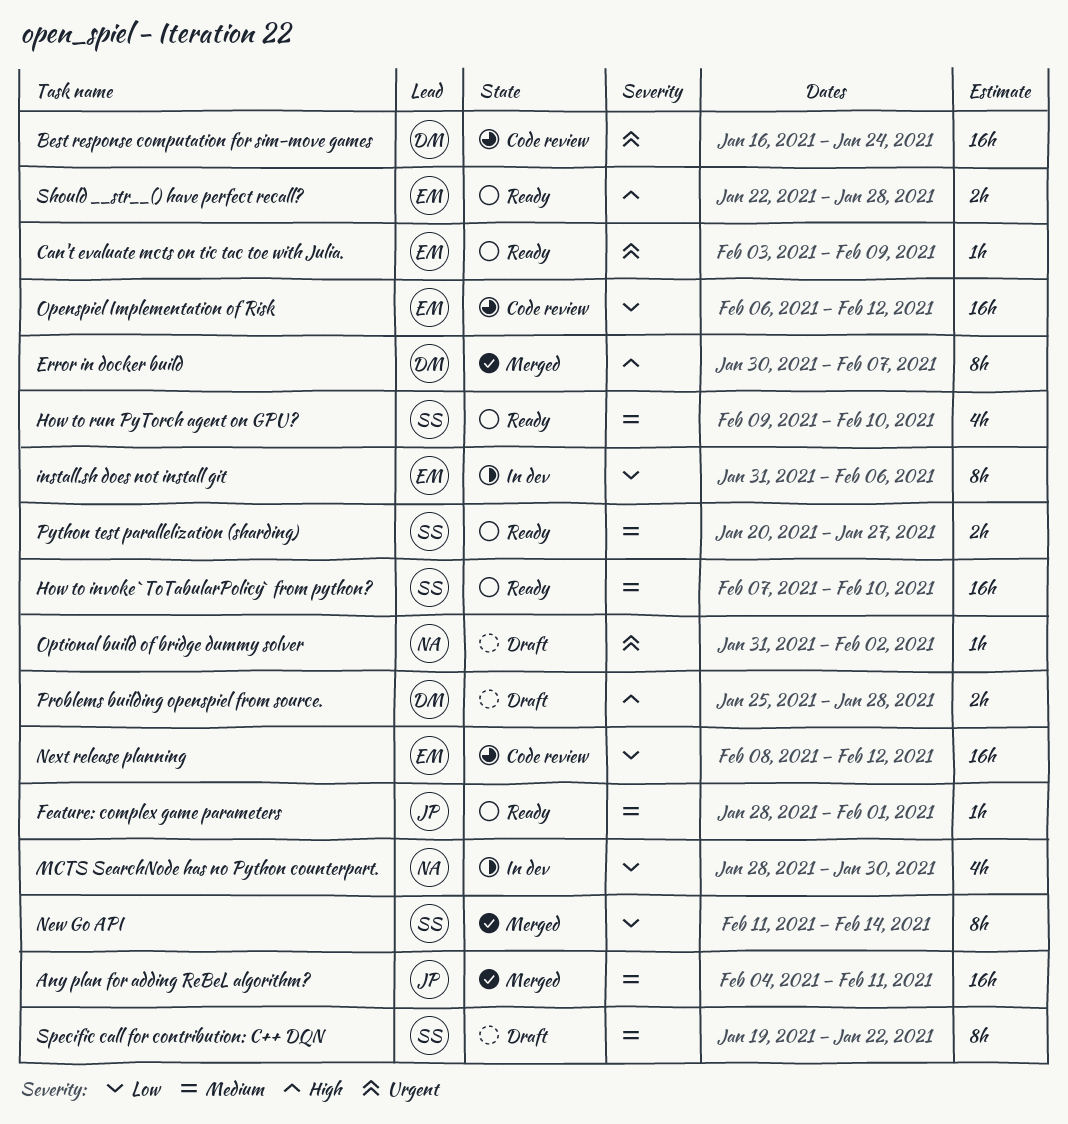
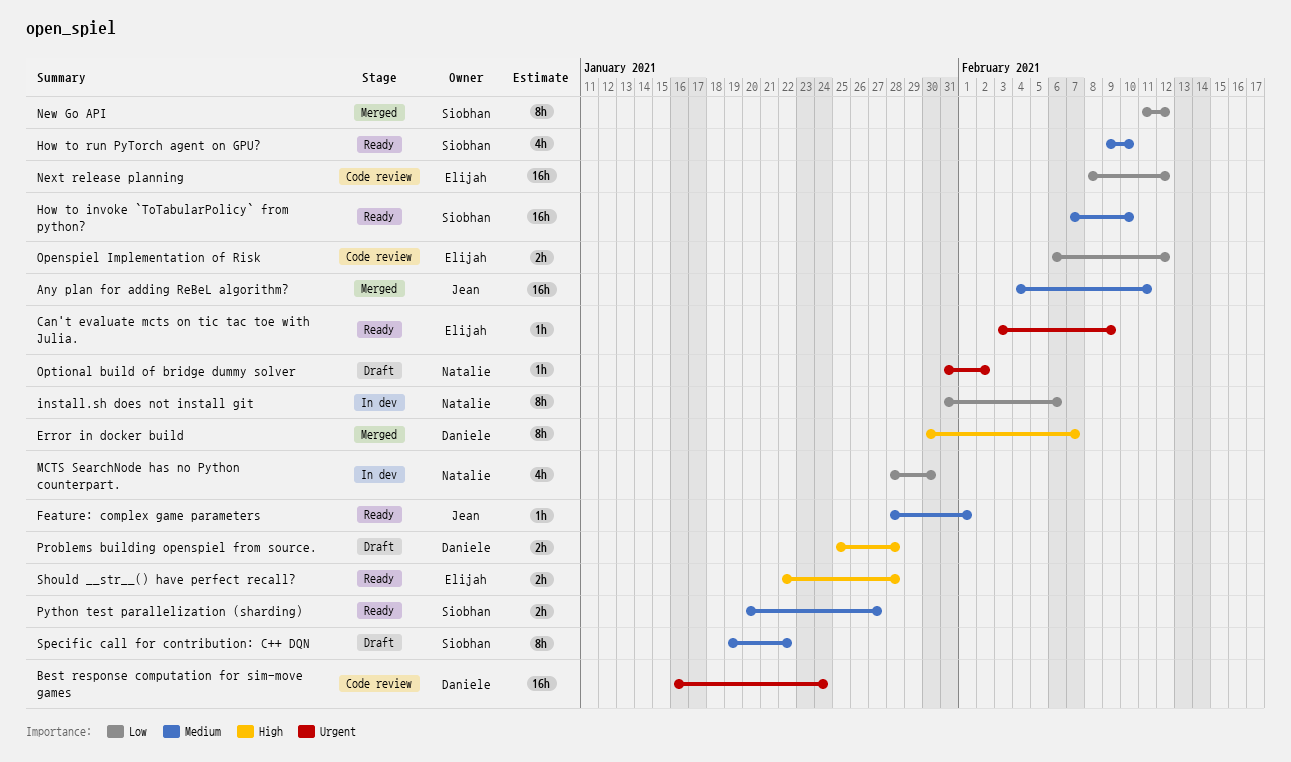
install.sh does not install git, owner: Elijah -> Natalie
New Go API, due: Feb 14 -> Feb 12
Openspiel Implementation of Risk, estimate: 16h -> 2h

